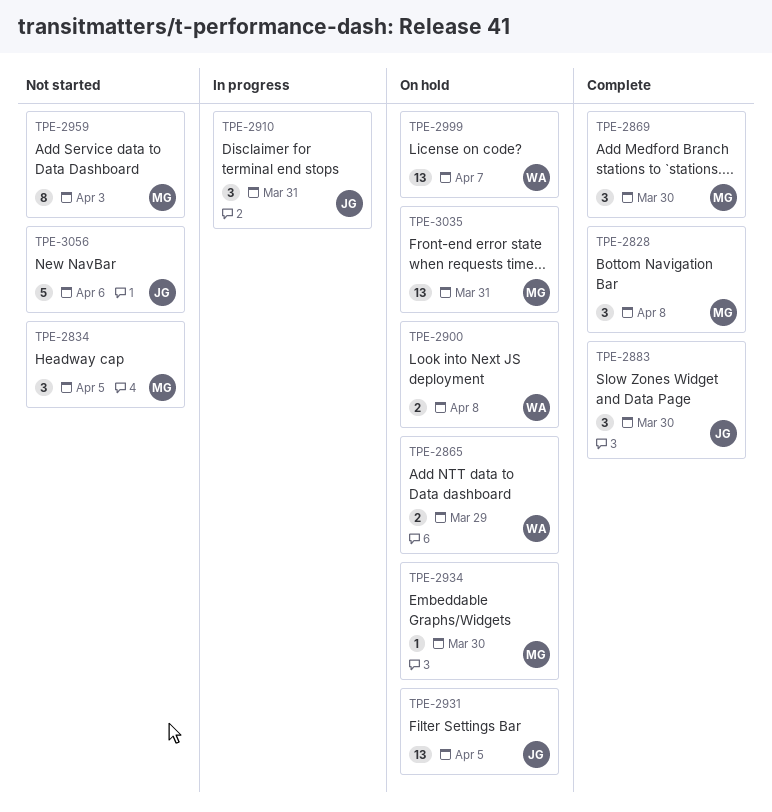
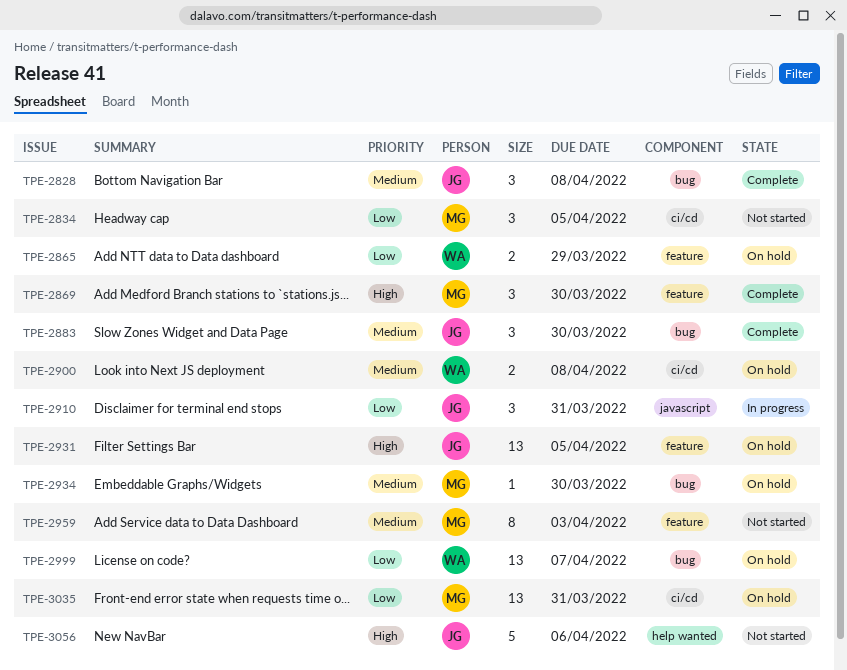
TPE-2828, owner: MG -> JG

